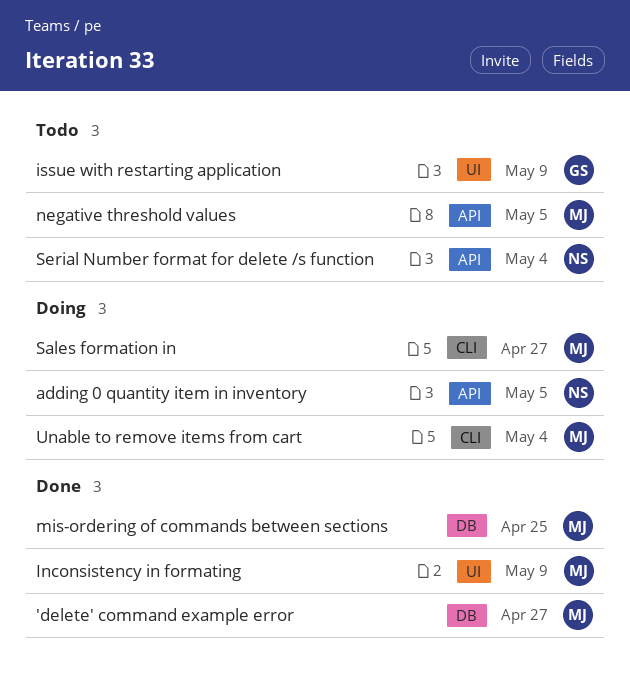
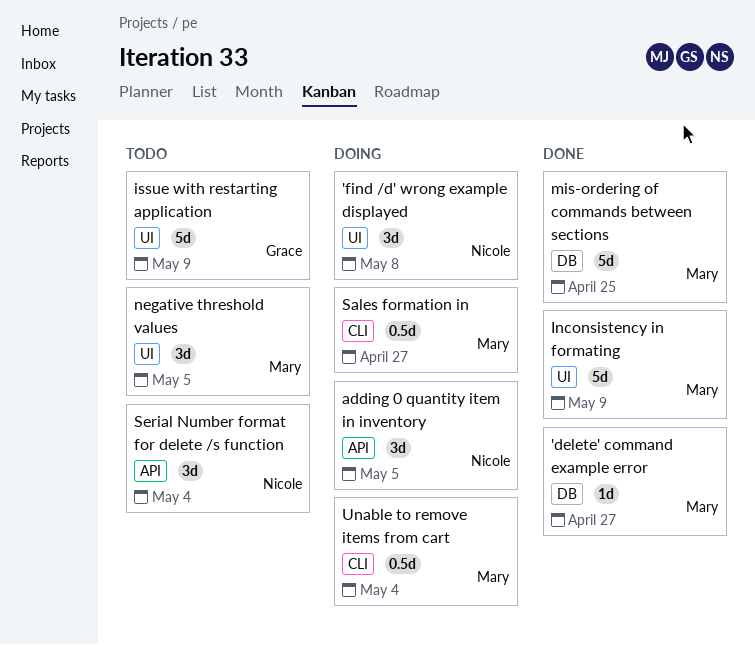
'find /d' wrong example displayed: none -> present
negative threshold values, label: API -> UI

